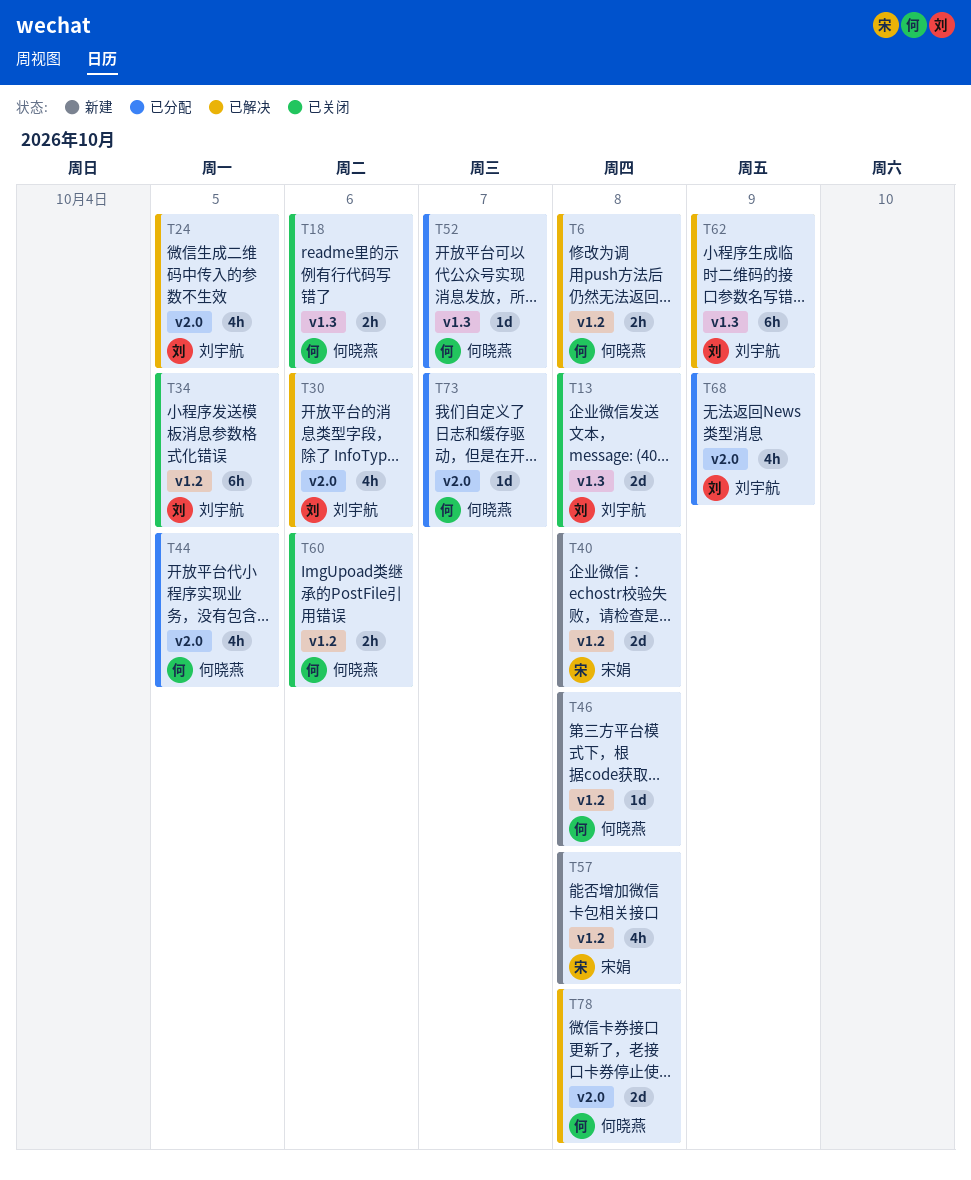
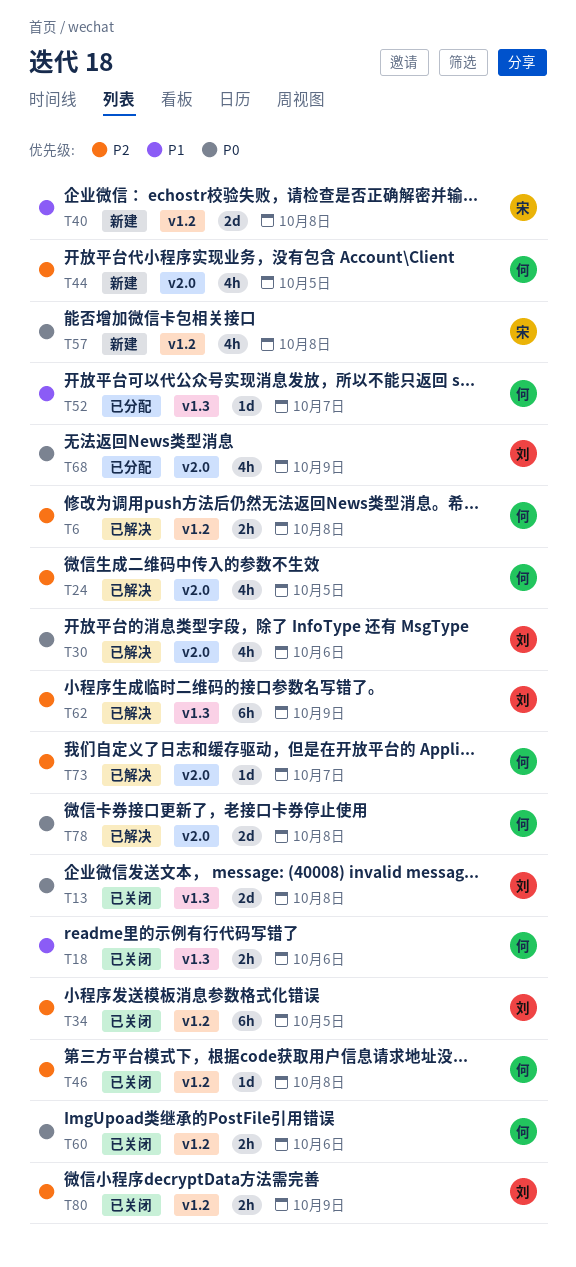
T24, owner: 刘宇航 -> 何晓燕
T44, status: 已分配 -> 新建
T46, status: 新建 -> 已关闭
T73, status: 已分配 -> 已解决
T80: none -> present

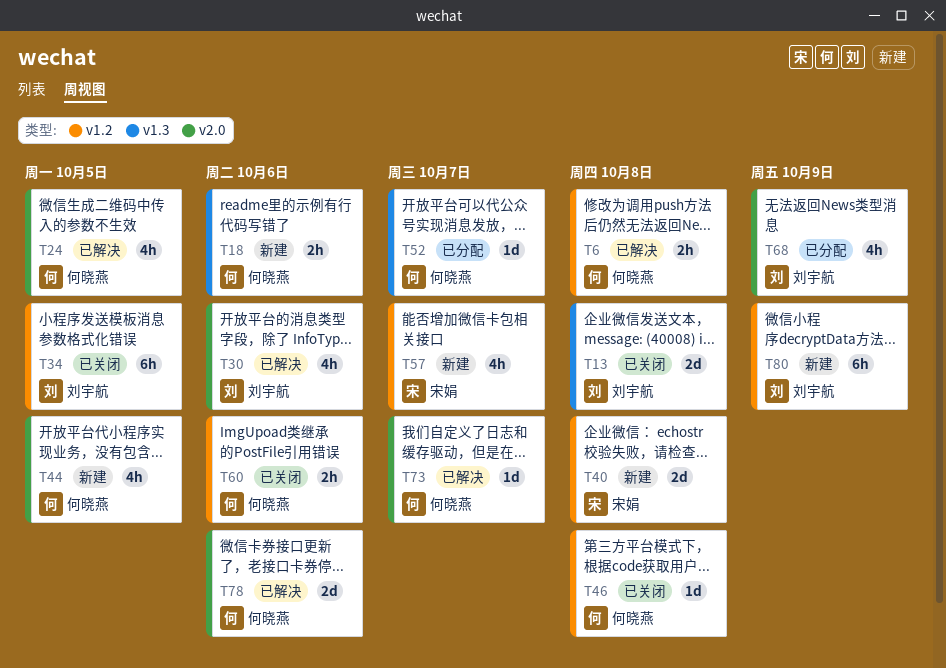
T18, status: 已关闭 -> 新建
T57, due: Oct 8 -> Oct 7
T62: present -> none
T78, due: Oct 8 -> Oct 6
T80, status: 已关闭 -> 新建
T80, estimate: 2h -> 6h

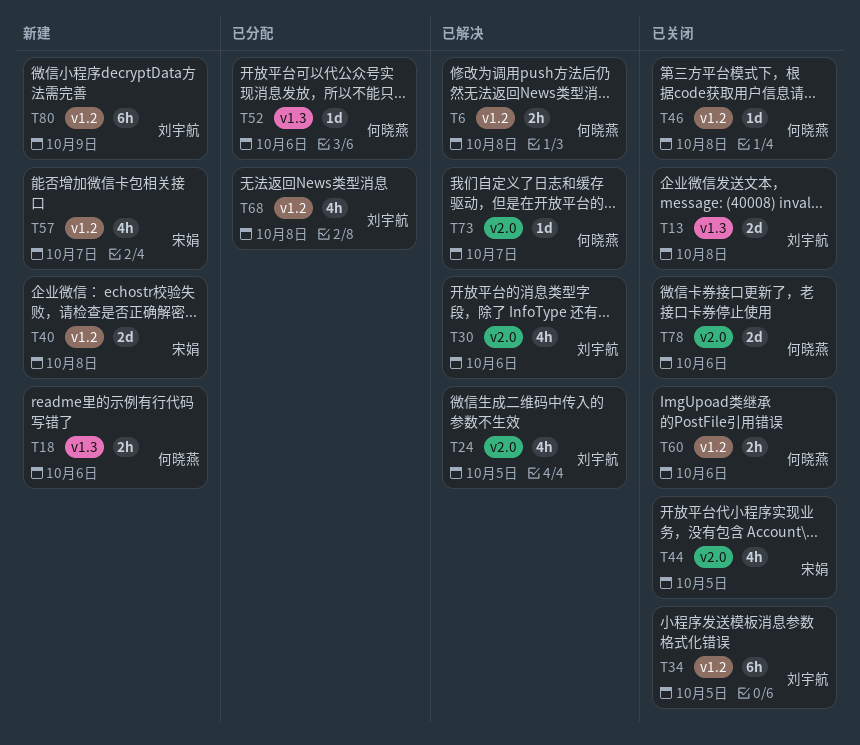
T24, owner: 何晓燕 -> 刘宇航
T44, status: 新建 -> 已关闭
T44, owner: 何晓燕 -> 宋娟
T52, due: Oct 7 -> Oct 6
T68, label: v2.0 -> v1.2
T68, due: Oct 9 -> Oct 8
T78, status: 已解决 -> 已关闭

